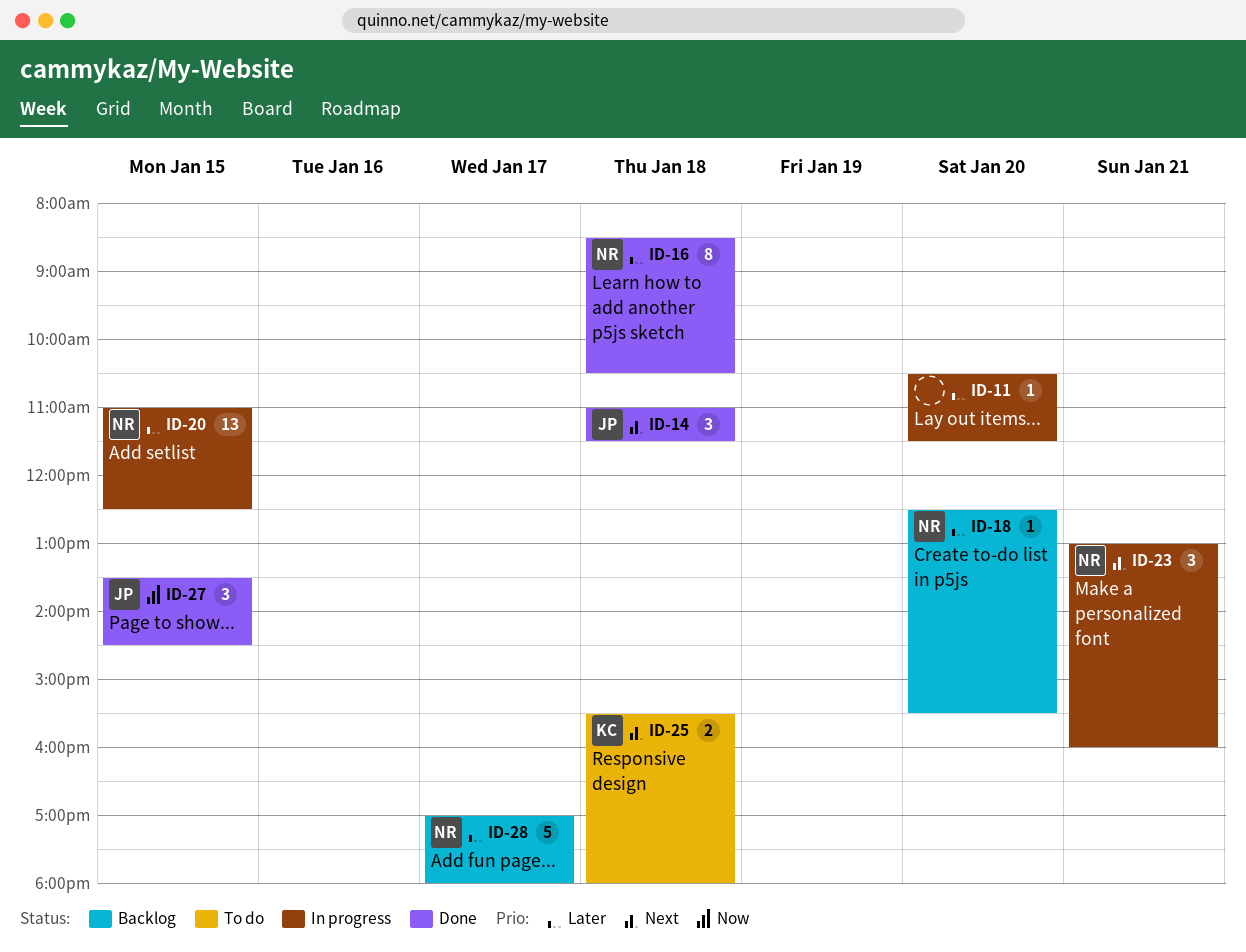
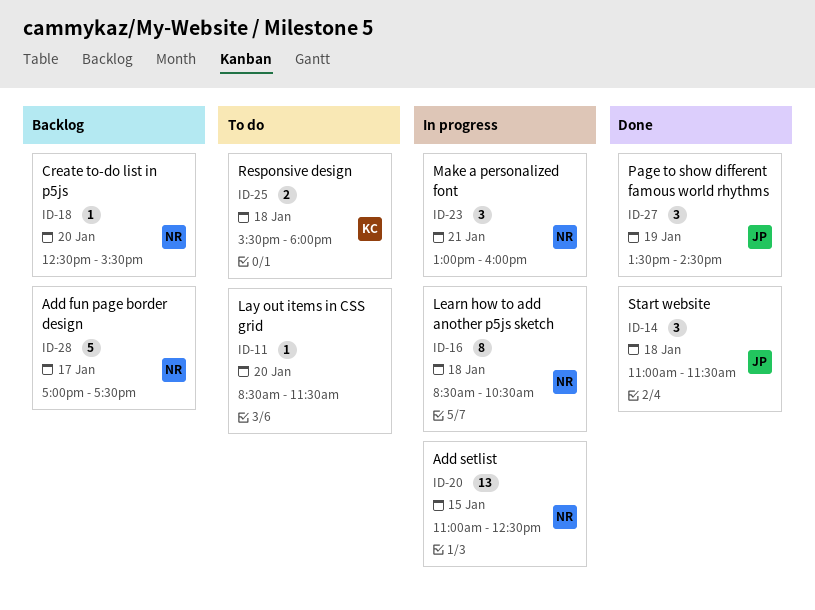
ID-11, status: In progress -> To do
ID-11, begins: 10:30 -> 08:30
ID-16, status: Done -> In progress
ID-27, day: Jan 15 -> Jan 19
ID-28, ends: 18:00 -> 17:30

